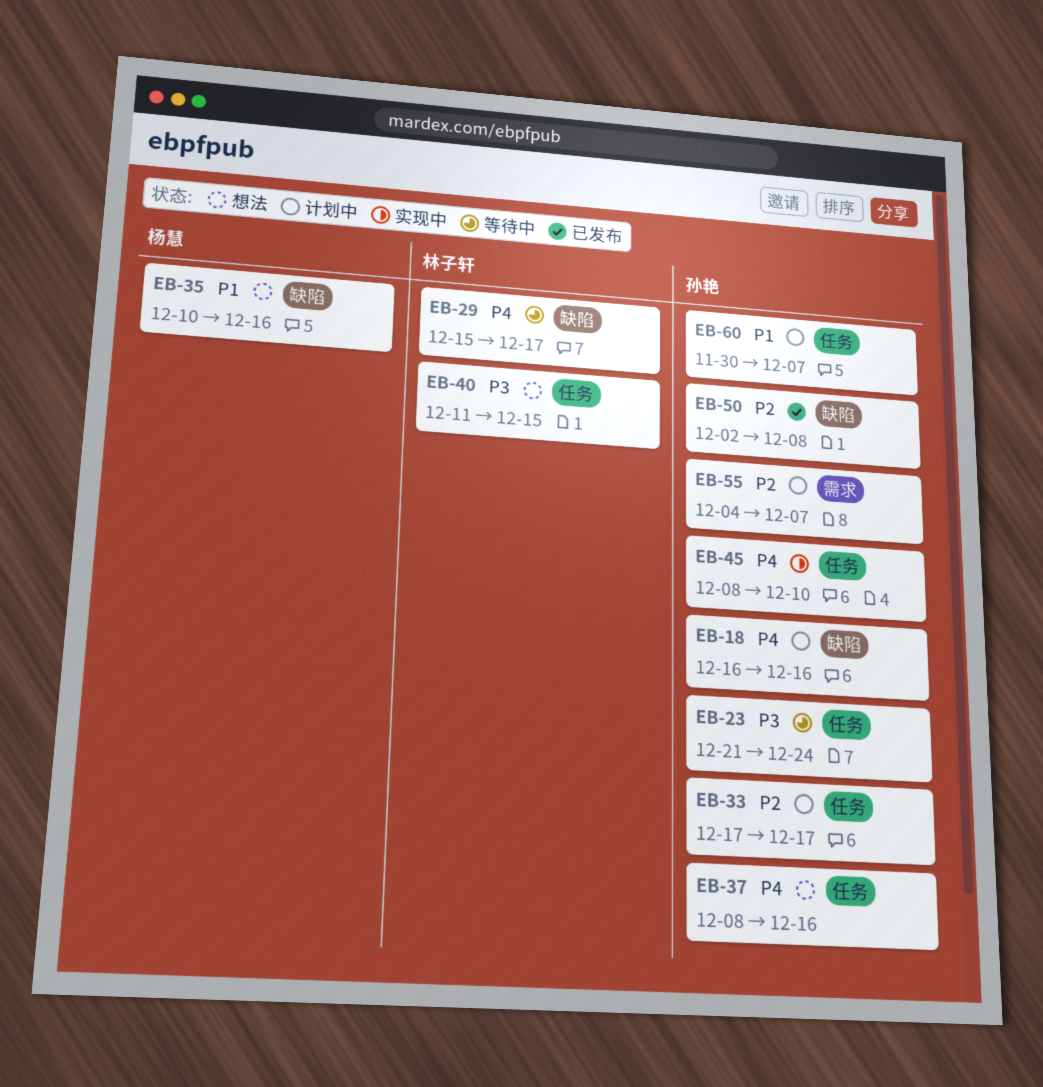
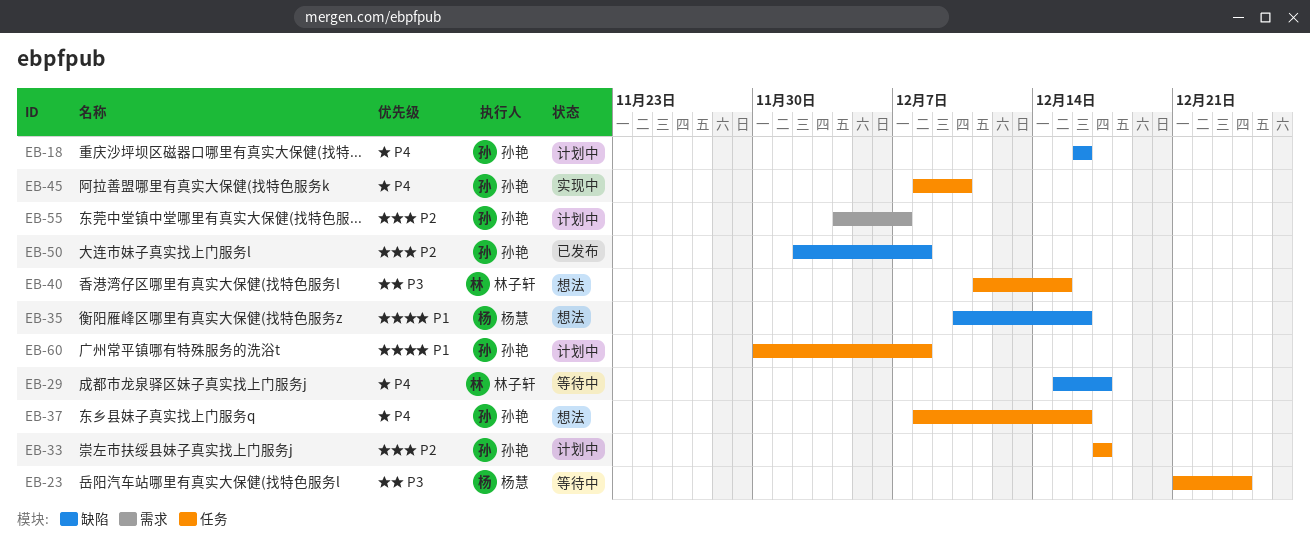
EB-23, owner: 孙艳 -> 杨慧
EB-60, due: Dec 7 -> Dec 8

